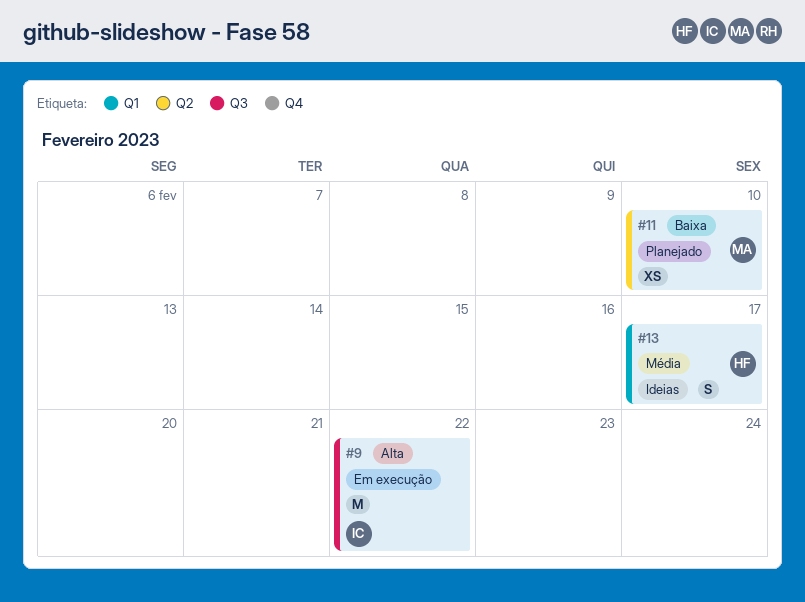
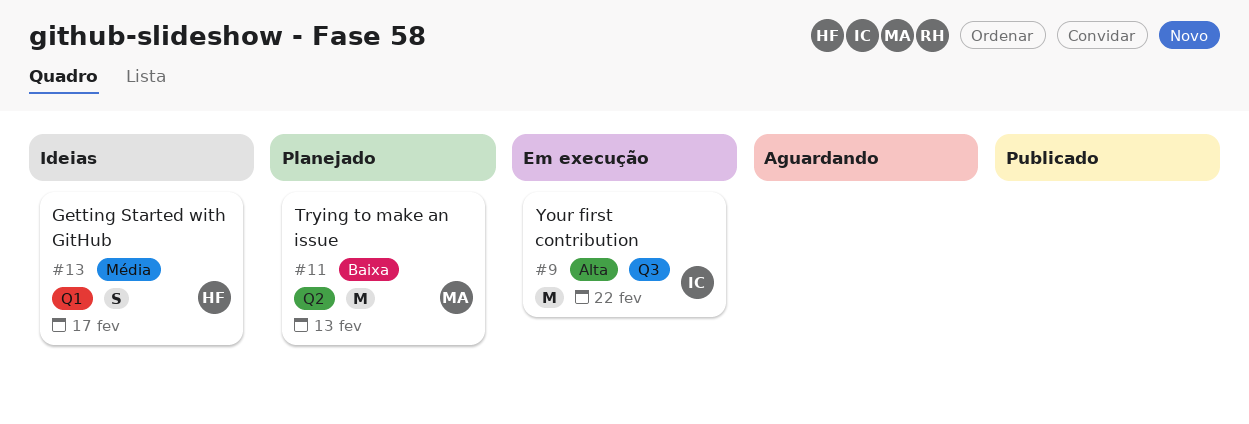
#11, estimate: XS -> M
#11, due: Feb 10 -> Feb 13

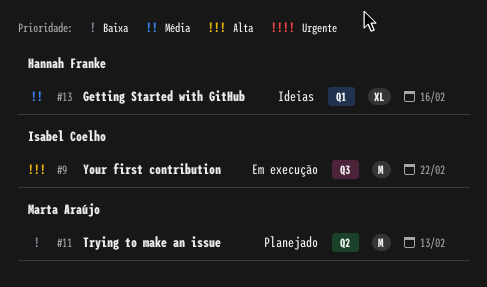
#13, estimate: S -> XL
#13, due: Feb 17 -> Feb 16

